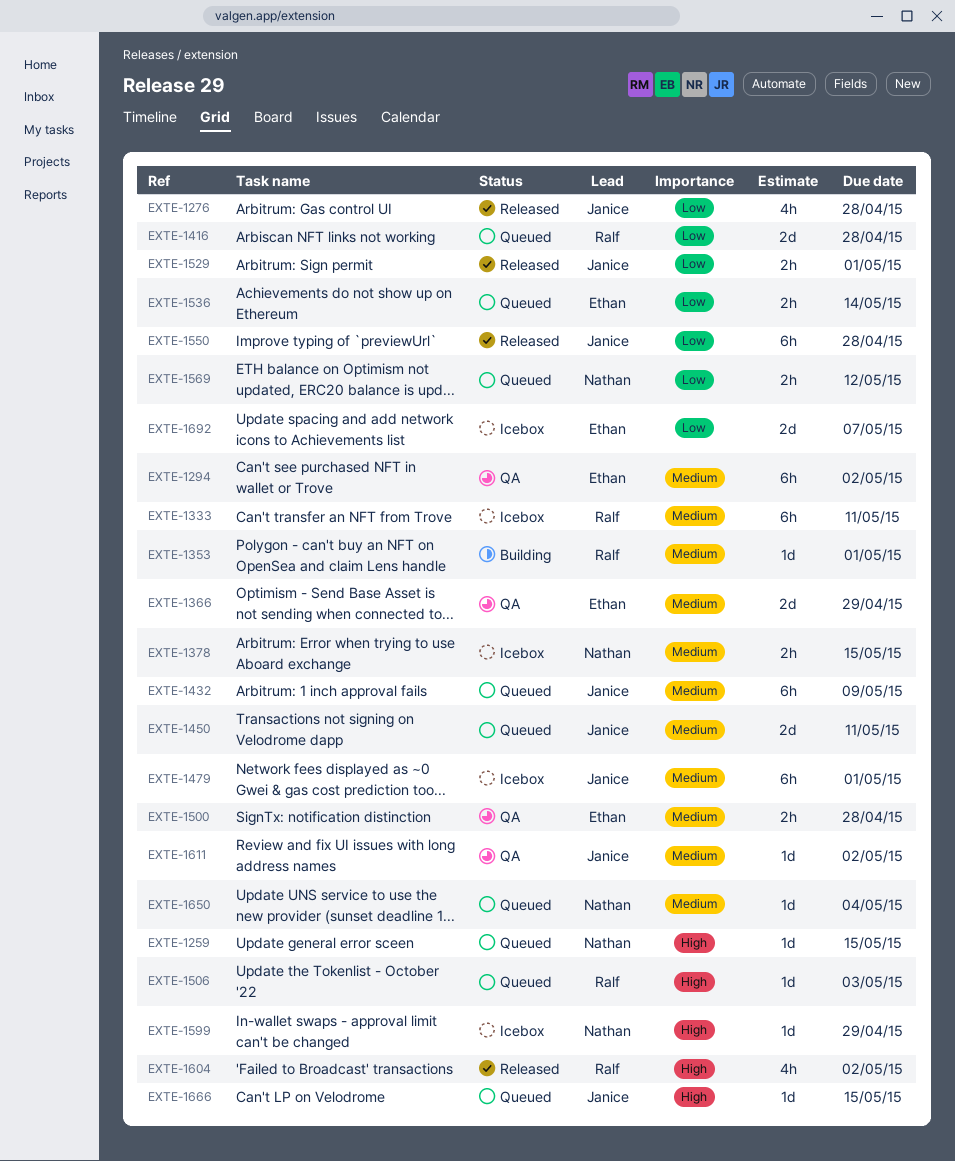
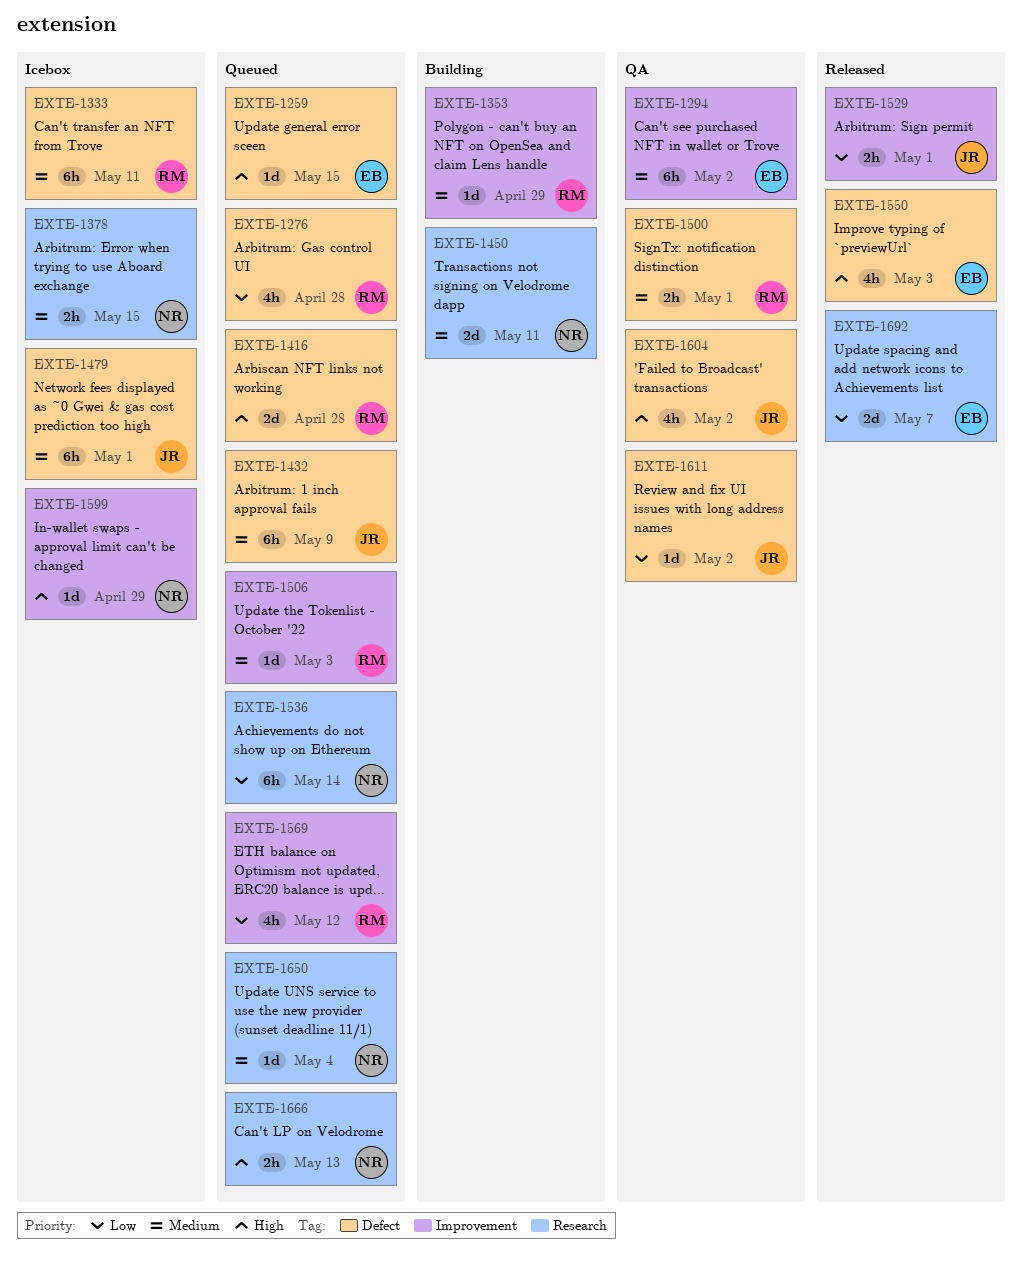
EXTE-1259, owner: Nathan -> Ethan
EXTE-1276, status: Released -> Queued
EXTE-1276, owner: Janice -> Ralf
EXTE-1353, due: May 1 -> Apr 29
EXTE-1366: present -> none
EXTE-1416, priority: Low -> High
EXTE-1450, status: Queued -> Building
EXTE-1450, owner: Janice -> Nathan
EXTE-1500, owner: Ethan -> Ralf
EXTE-1500, due: Apr 28 -> May 1
EXTE-1506, priority: High -> Medium
EXTE-1536, owner: Ethan -> Nathan
EXTE-1536, estimate: 2h -> 6h
EXTE-1550, owner: Janice -> Ethan
EXTE-1550, priority: Low -> High
EXTE-1550, estimate: 6h -> 4h
EXTE-1550, due: Apr 28 -> May 3
EXTE-1569, owner: Nathan -> Ralf
EXTE-1569, estimate: 2h -> 4h
EXTE-1604, status: Released -> QA
EXTE-1604, owner: Ralf -> Janice
EXTE-1611, priority: Medium -> Low
EXTE-1666, owner: Janice -> Nathan
EXTE-1666, estimate: 1d -> 2h
EXTE-1666, due: May 15 -> May 13
EXTE-1692, status: Icebox -> Released

